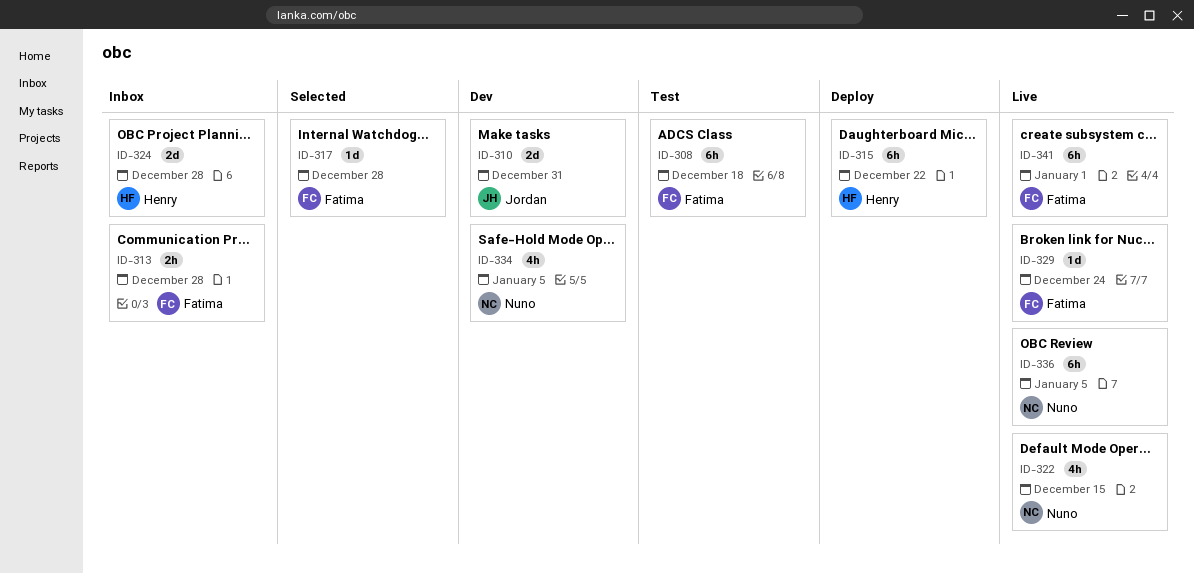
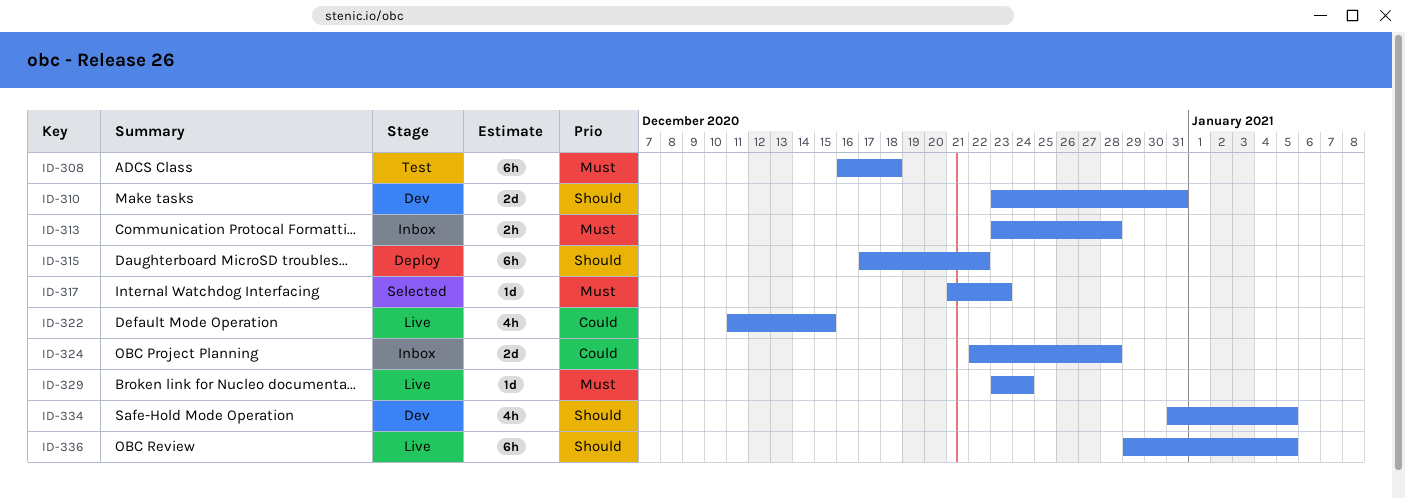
ID-317, due: Dec 28 -> Dec 23
ID-341: present -> none

